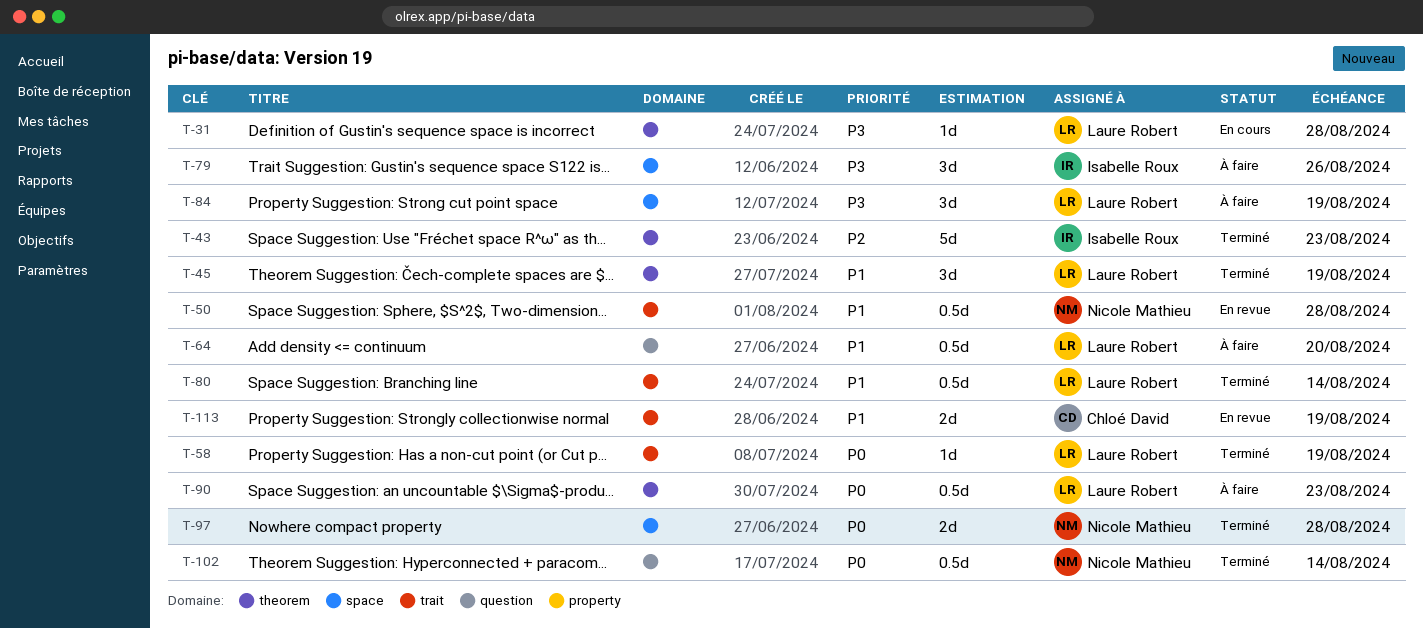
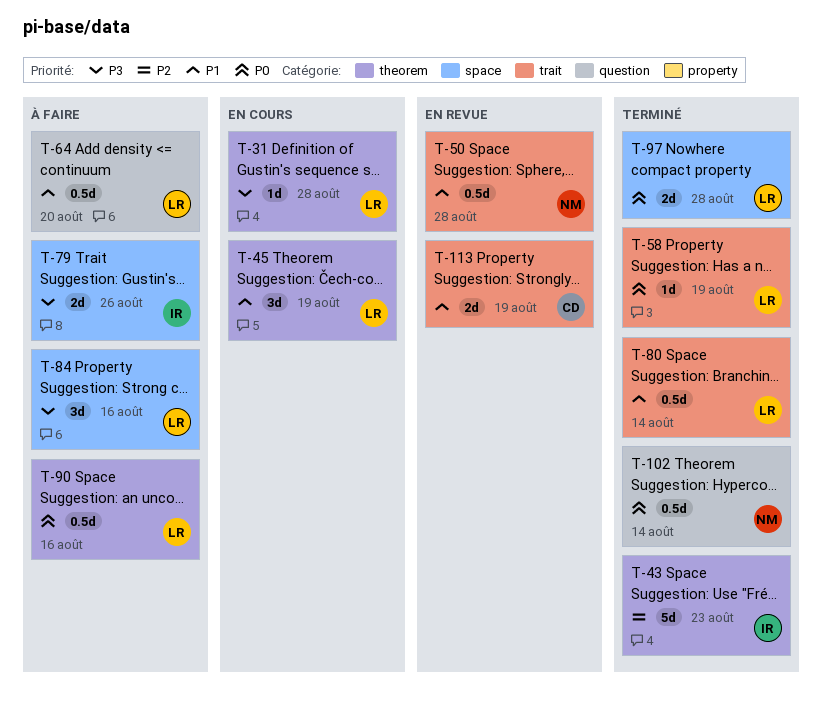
T-45, status: Terminé -> En cours
T-79, estimate: 3d -> 2d
T-84, due: Aug 19 -> Aug 16
T-90, due: Aug 23 -> Aug 16
T-97, owner: Nicole Mathieu -> Laure Robert

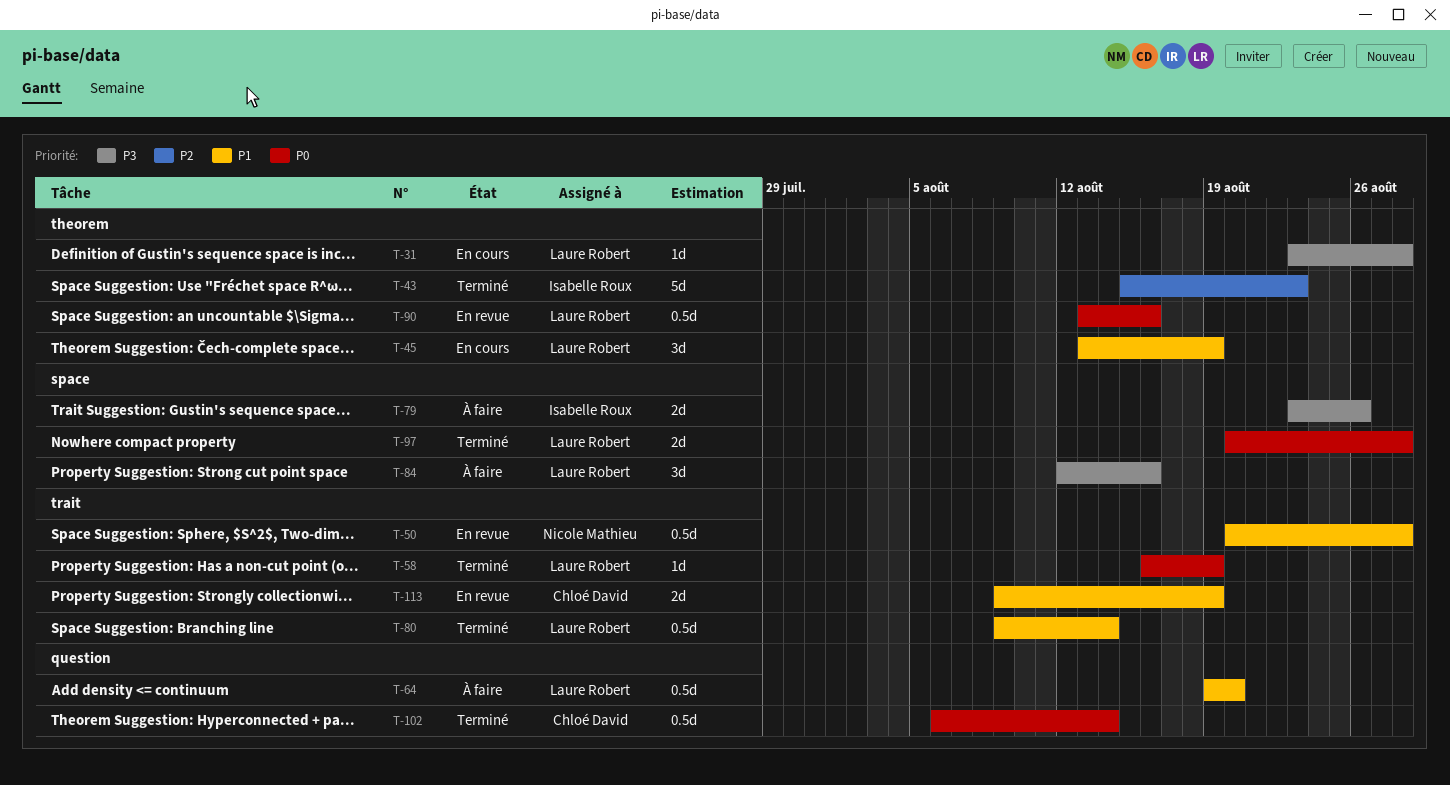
T-90, status: À faire -> En revue
T-102, owner: Nicole Mathieu -> Chloé David

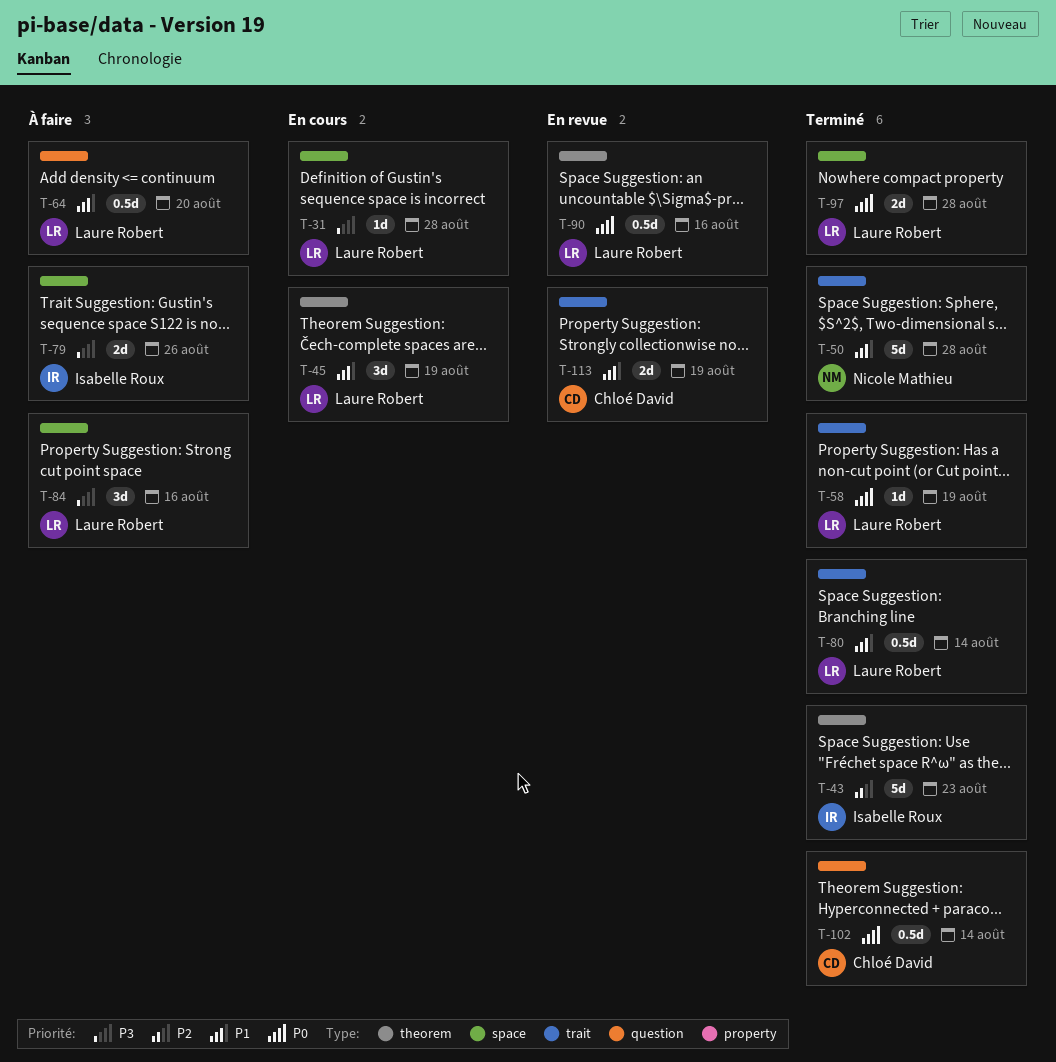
T-31, label: theorem -> space
T-50, status: En revue -> Terminé
T-50, estimate: 0.5d -> 5d

